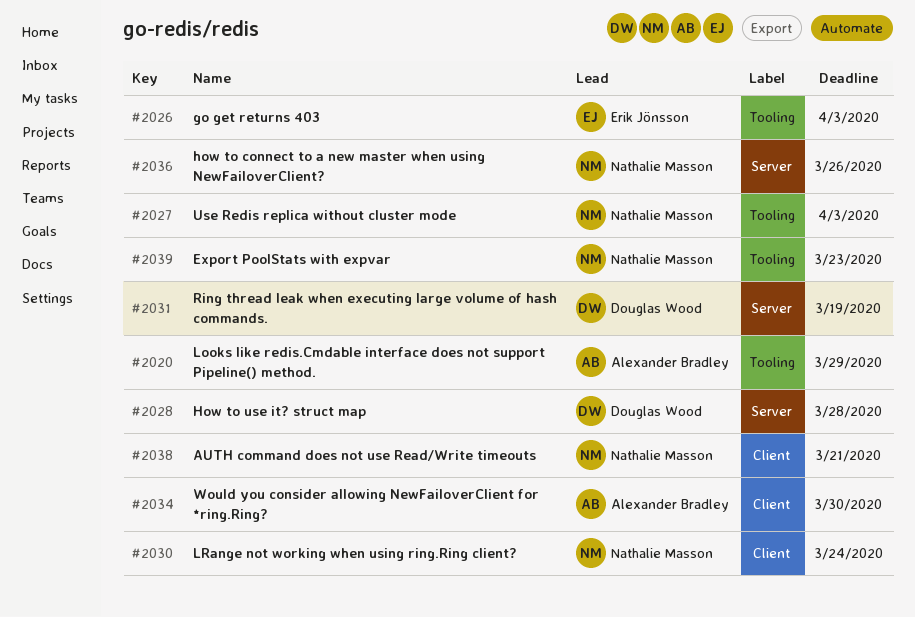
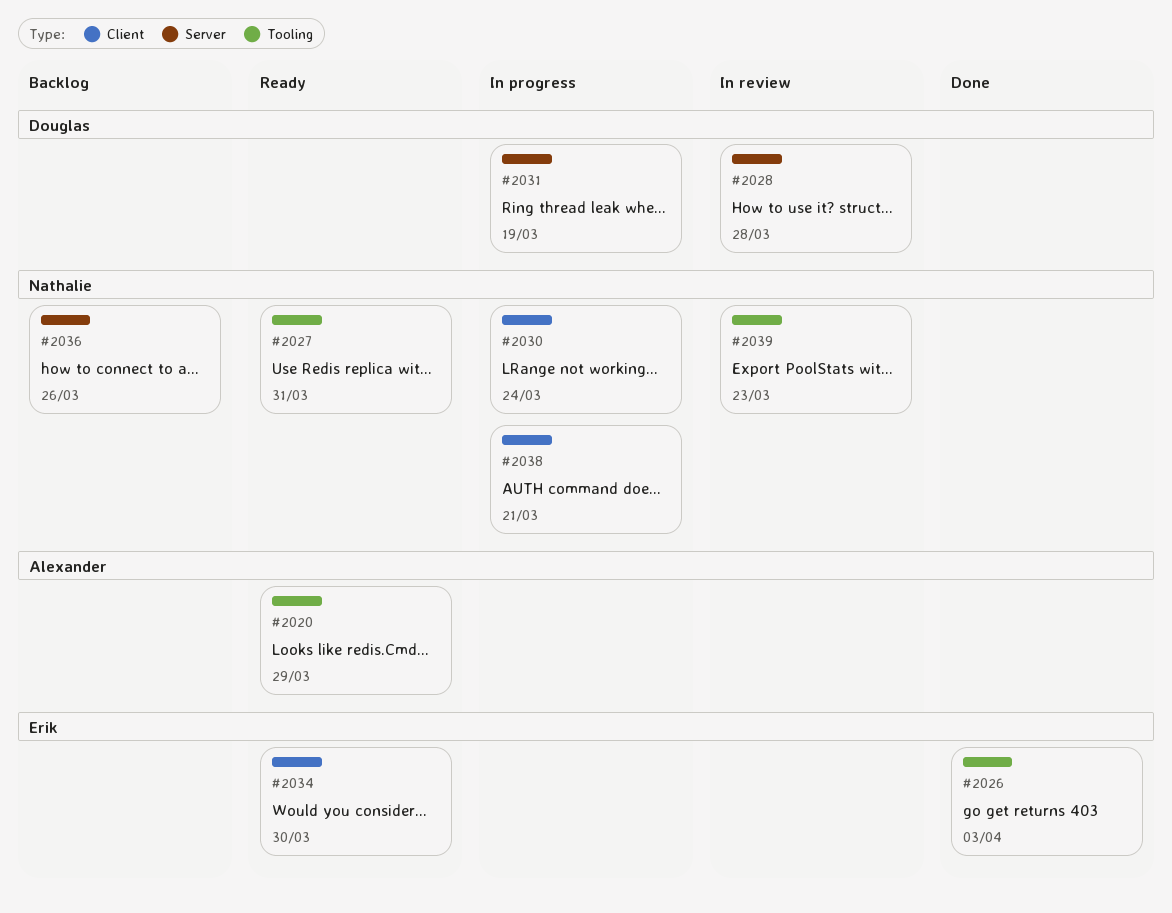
#2027, due: Apr 3 -> Mar 31
#2034, owner: Alexander Bradley -> Erik Jönsson

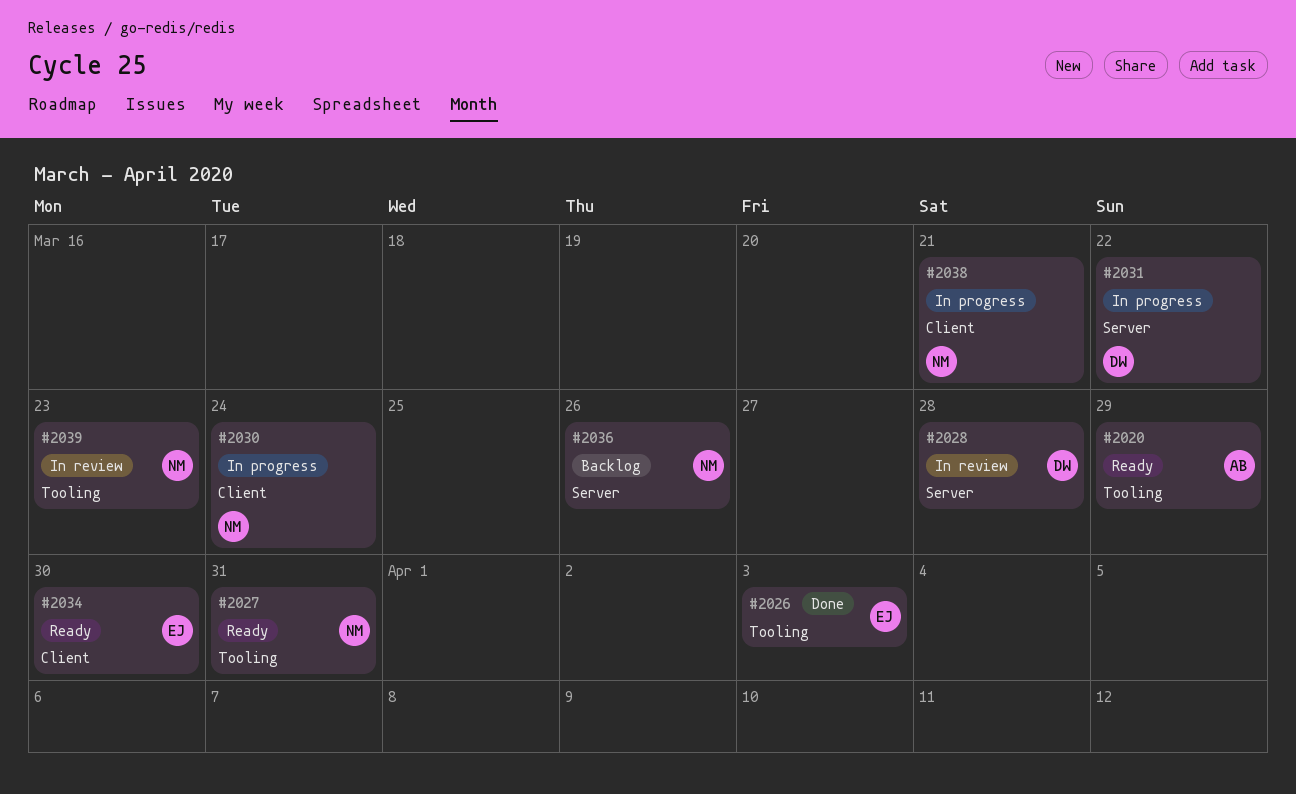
#2031, due: Mar 19 -> Mar 22

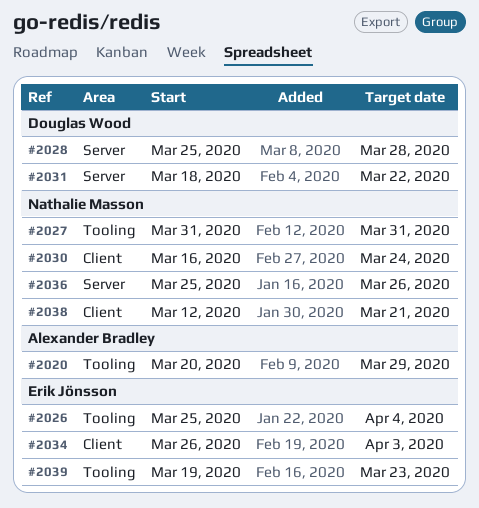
#2026, due: Apr 3 -> Apr 4
#2034, due: Mar 30 -> Apr 3
#2039, owner: Nathalie Masson -> Erik Jönsson

